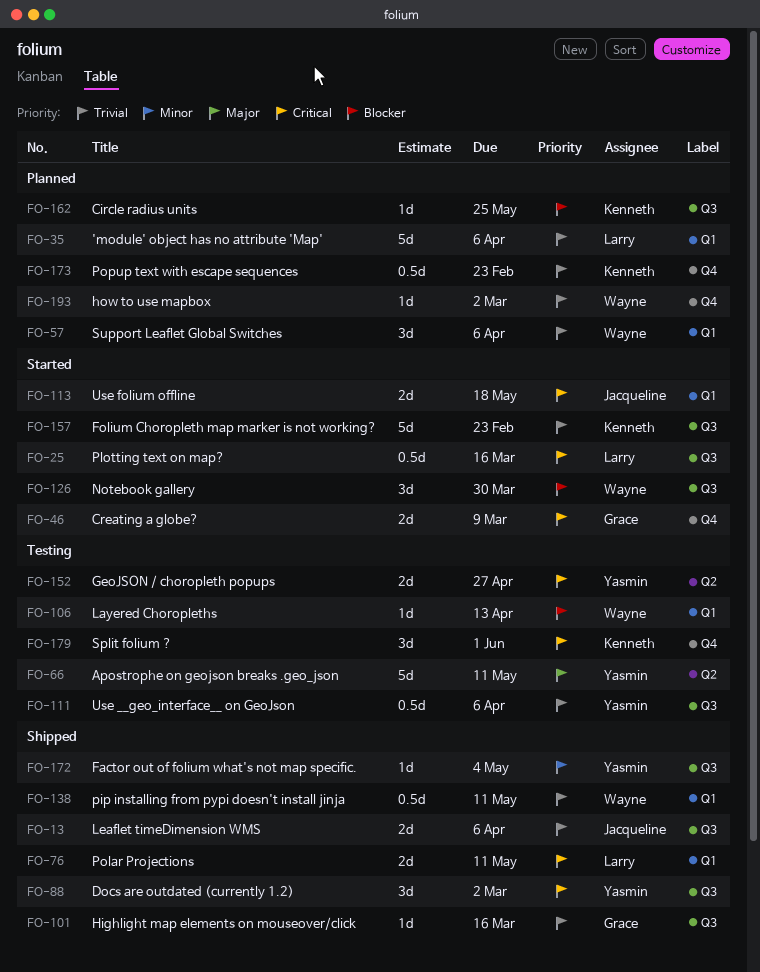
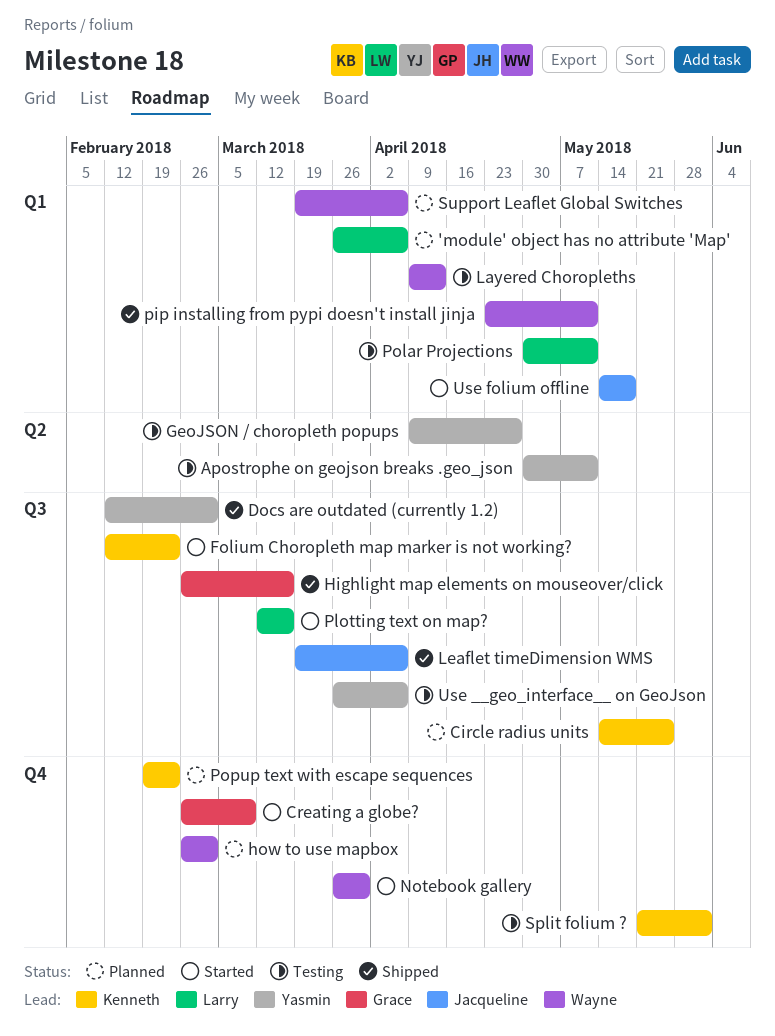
Factor out of folium what's not map specific.: present -> none
Notebook gallery, label: Q3 -> Q4
Polar Projections, status: Shipped -> Testing

